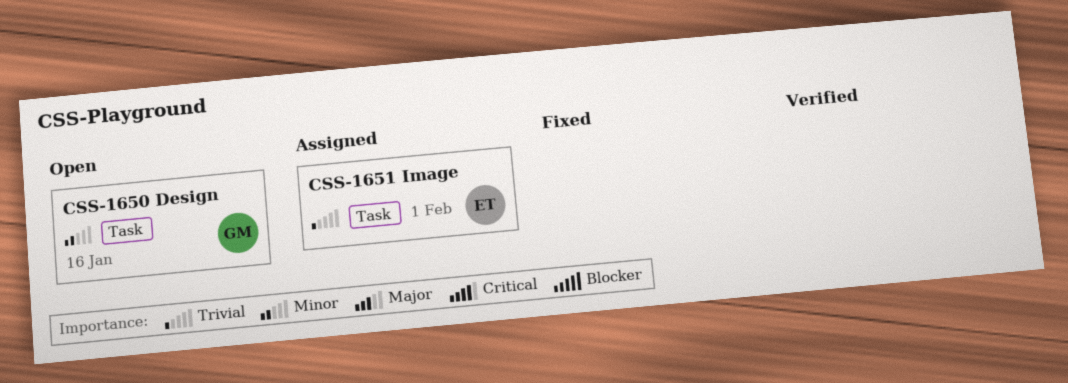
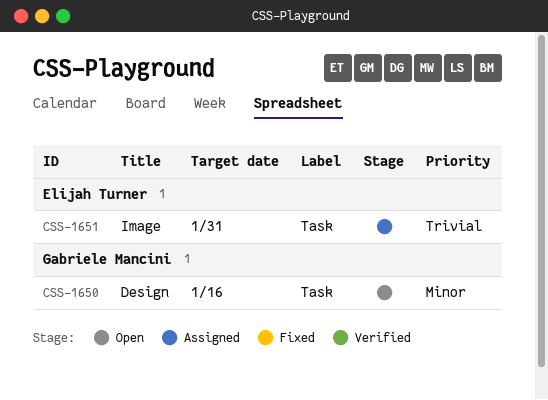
CSS-1651, due: Feb 1 -> Jan 31

